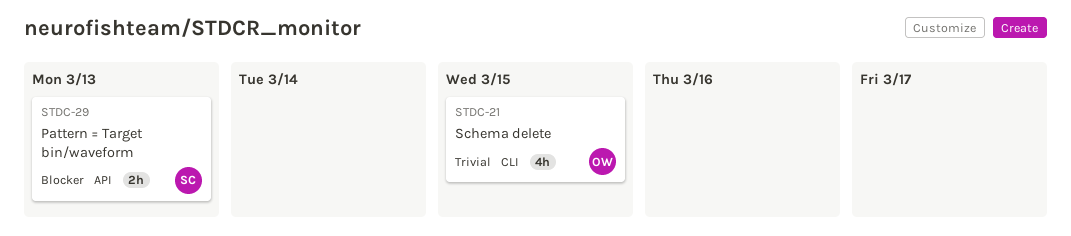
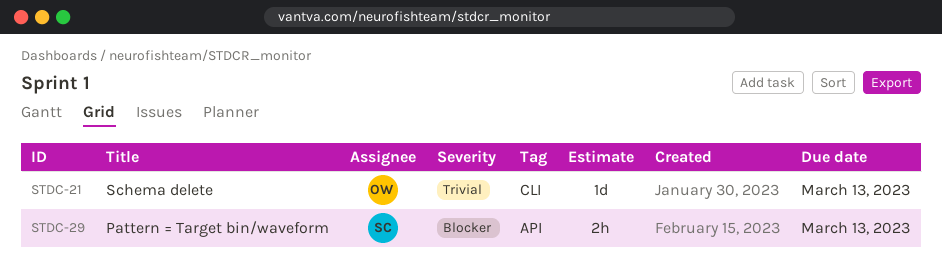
STDC-21, estimate: 4h -> 1d
STDC-21, due: Mar 15 -> Mar 13

